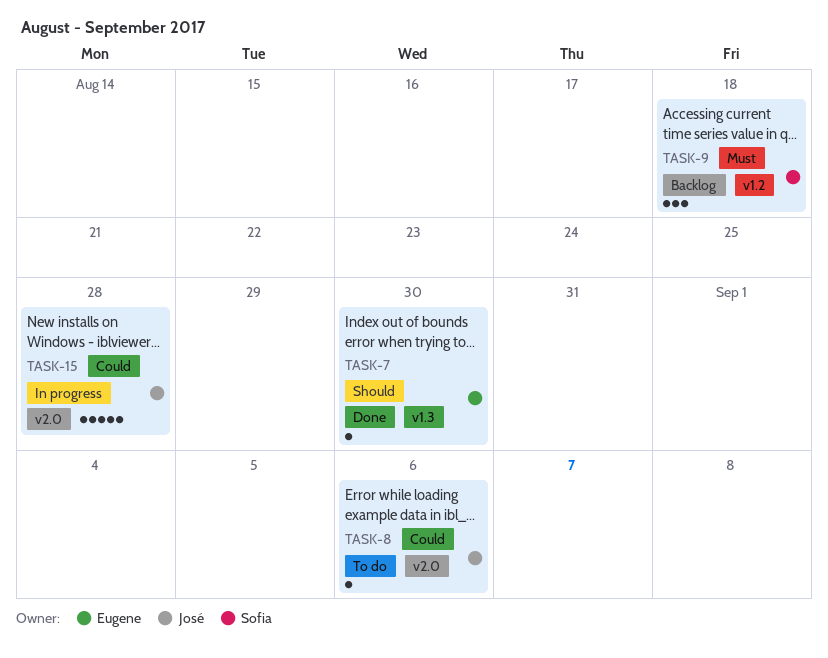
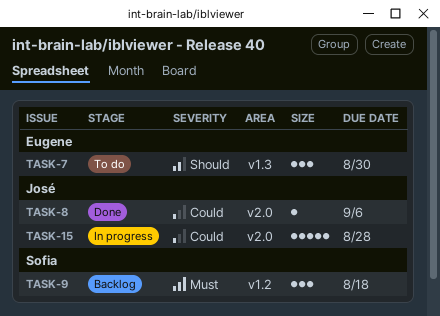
TASK-7, status: Done -> To do
TASK-7, estimate: 1 -> 3
TASK-8, status: To do -> Done

